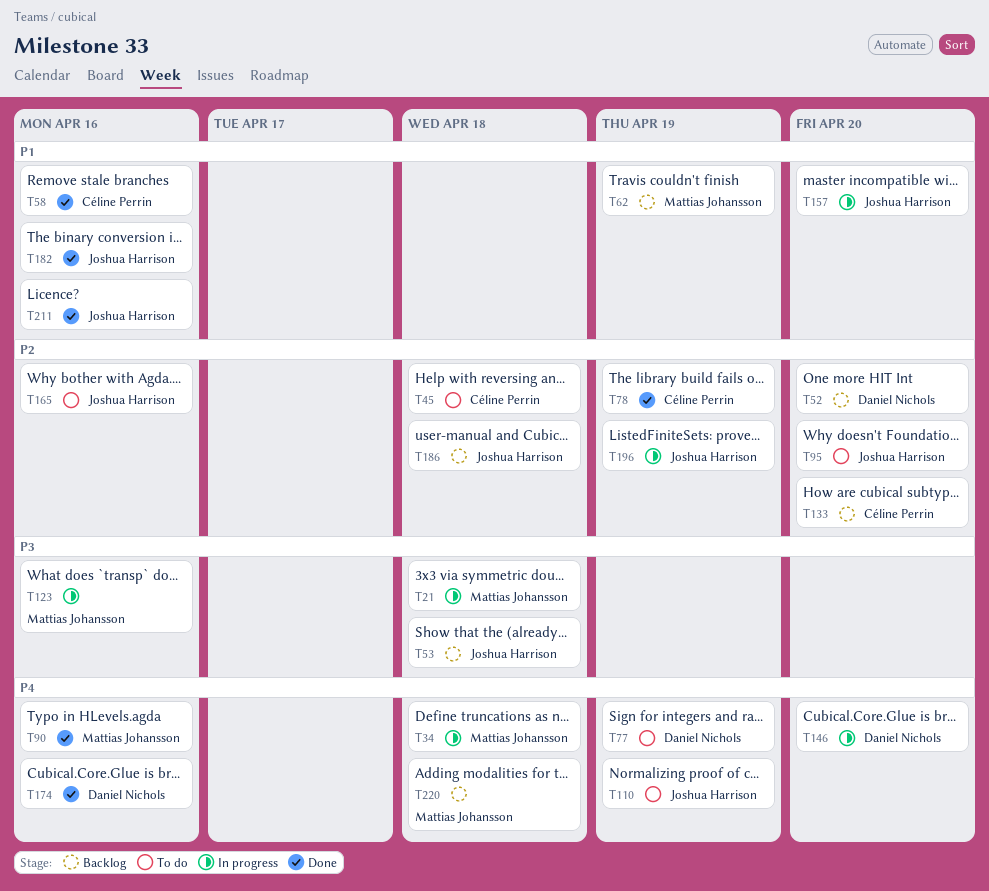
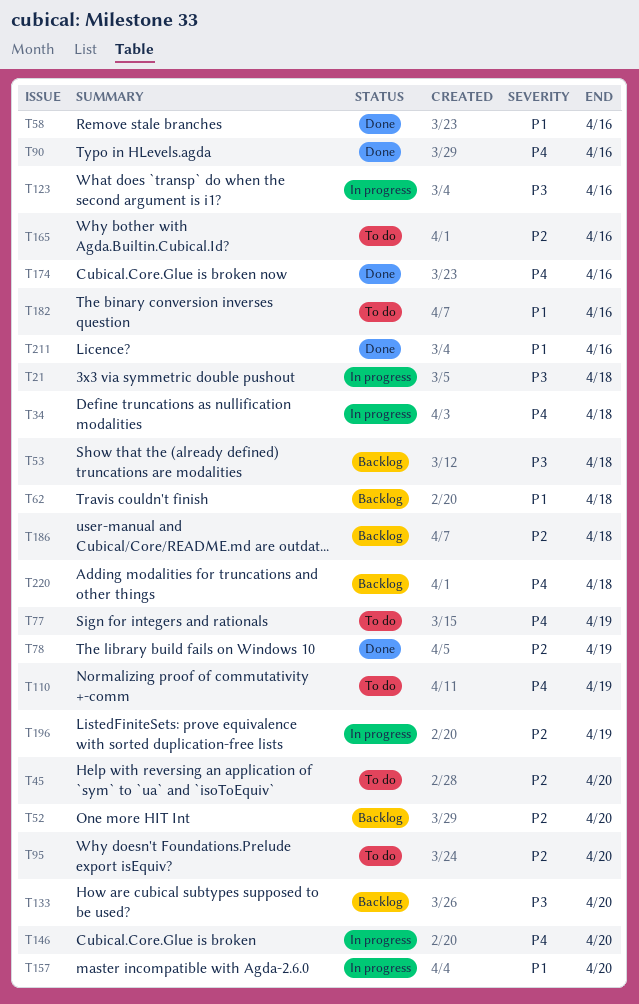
T45, due: Apr 18 -> Apr 20
T62, due: Apr 19 -> Apr 18
T133, priority: P2 -> P3
T182, status: Done -> To do

